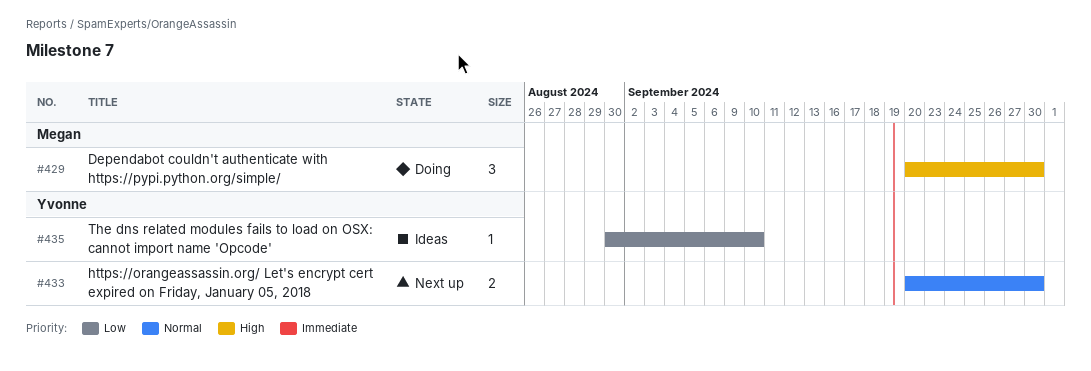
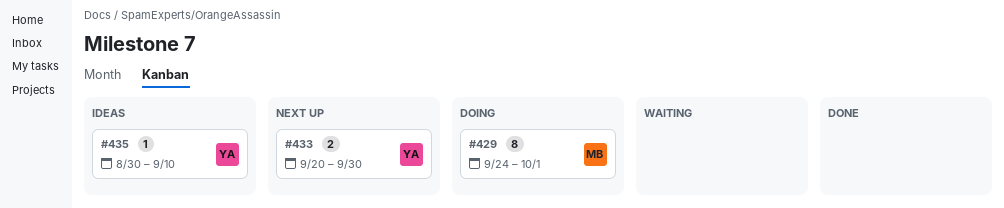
#429, estimate: 3 -> 8
#429, start: Sep 20 -> Sep 24
#429, due: Sep 30 -> Oct 1

